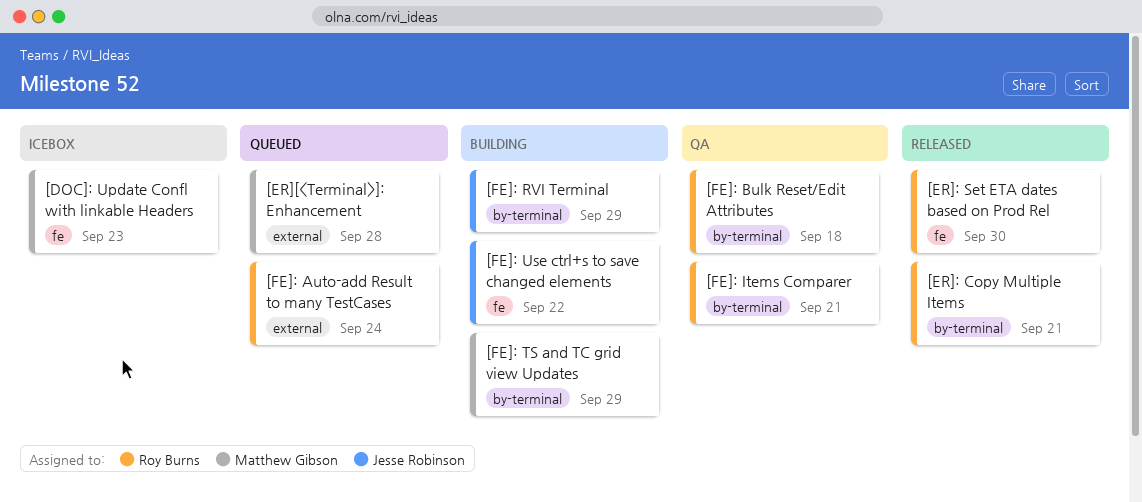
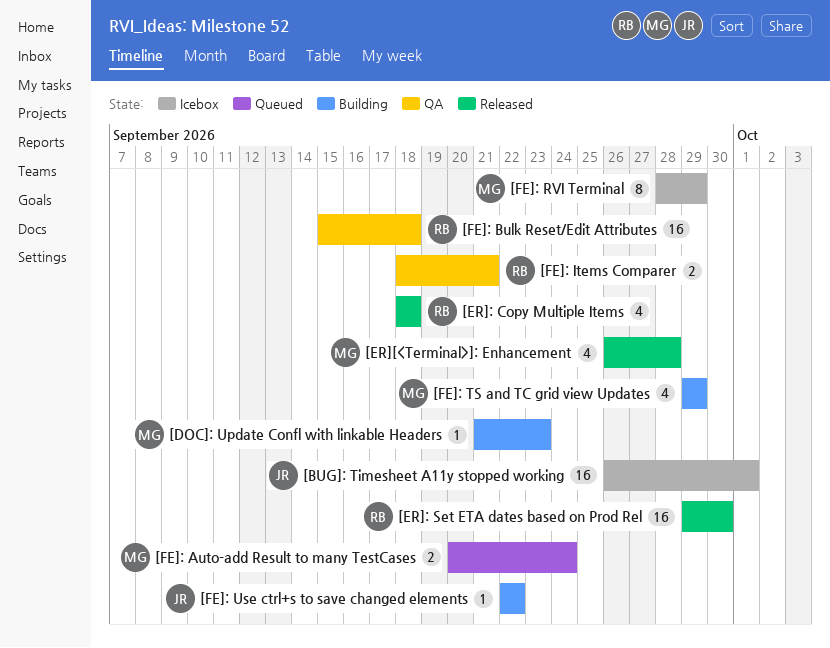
[BUG]: Timesheet A11y stopped working: none -> present
[DOC]: Update Confl with linkable Headers, status: Icebox -> Building
[ER]: Copy Multiple Items, due: Sep 21 -> Sep 18
[ER][<Terminal>]: Enhancement, status: Queued -> Released
[FE]: Auto-add Result to many TestCases, owner: Roy Burns -> Matthew Gibson
[FE]: RVI Terminal, status: Building -> Icebox
[FE]: RVI Terminal, owner: Jesse Robinson -> Matthew Gibson

